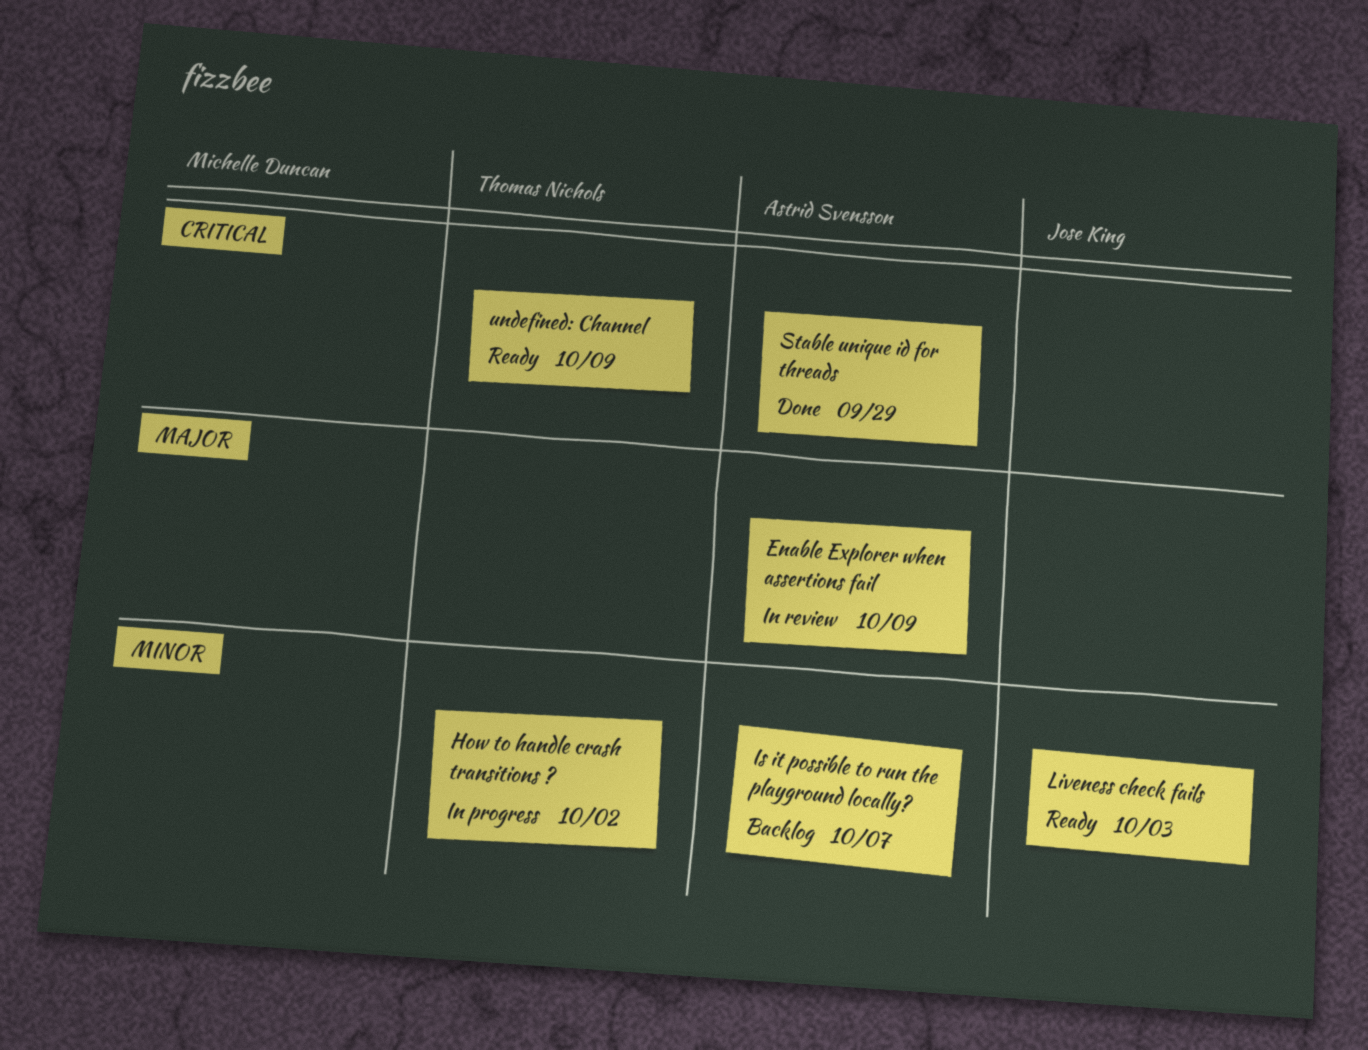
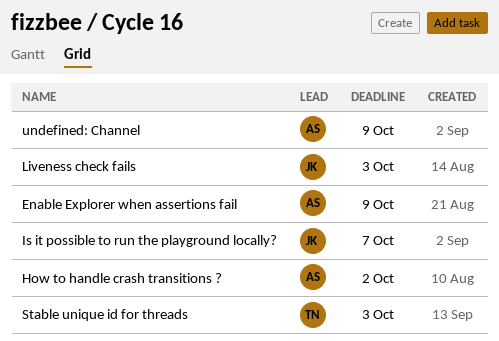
How to handle crash transitions ?, owner: Thomas Nichols -> Astrid Svensson
Is it possible to run the playground locally?, owner: Astrid Svensson -> Jose King
Stable unique id for threads, owner: Astrid Svensson -> Thomas Nichols
Stable unique id for threads, due: Sep 29 -> Oct 3
undefined: Channel, owner: Thomas Nichols -> Astrid Svensson

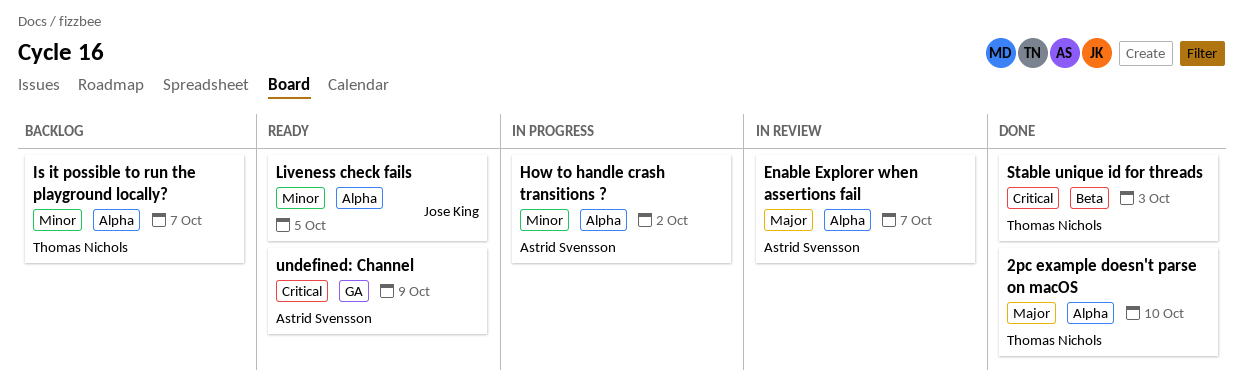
2pc example doesn't parse on macOS: none -> present
Enable Explorer when assertions fail, due: Oct 9 -> Oct 7
Is it possible to run the playground locally?, owner: Jose King -> Thomas Nichols
Liveness check fails, due: Oct 3 -> Oct 5

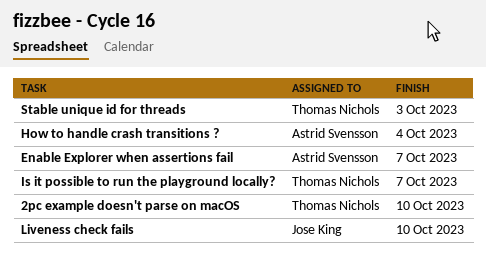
How to handle crash transitions ?, due: Oct 2 -> Oct 4
Liveness check fails, due: Oct 5 -> Oct 10
undefined: Channel: present -> none

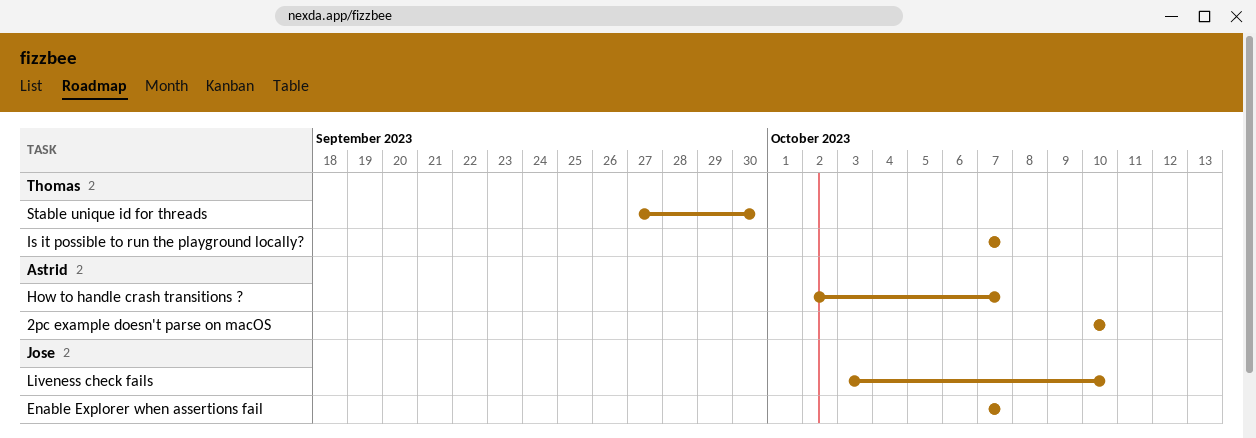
2pc example doesn't parse on macOS, owner: Thomas Nichols -> Astrid Svensson
Enable Explorer when assertions fail, owner: Astrid Svensson -> Jose King
How to handle crash transitions ?, due: Oct 4 -> Oct 7
Stable unique id for threads, due: Oct 3 -> Sep 30

